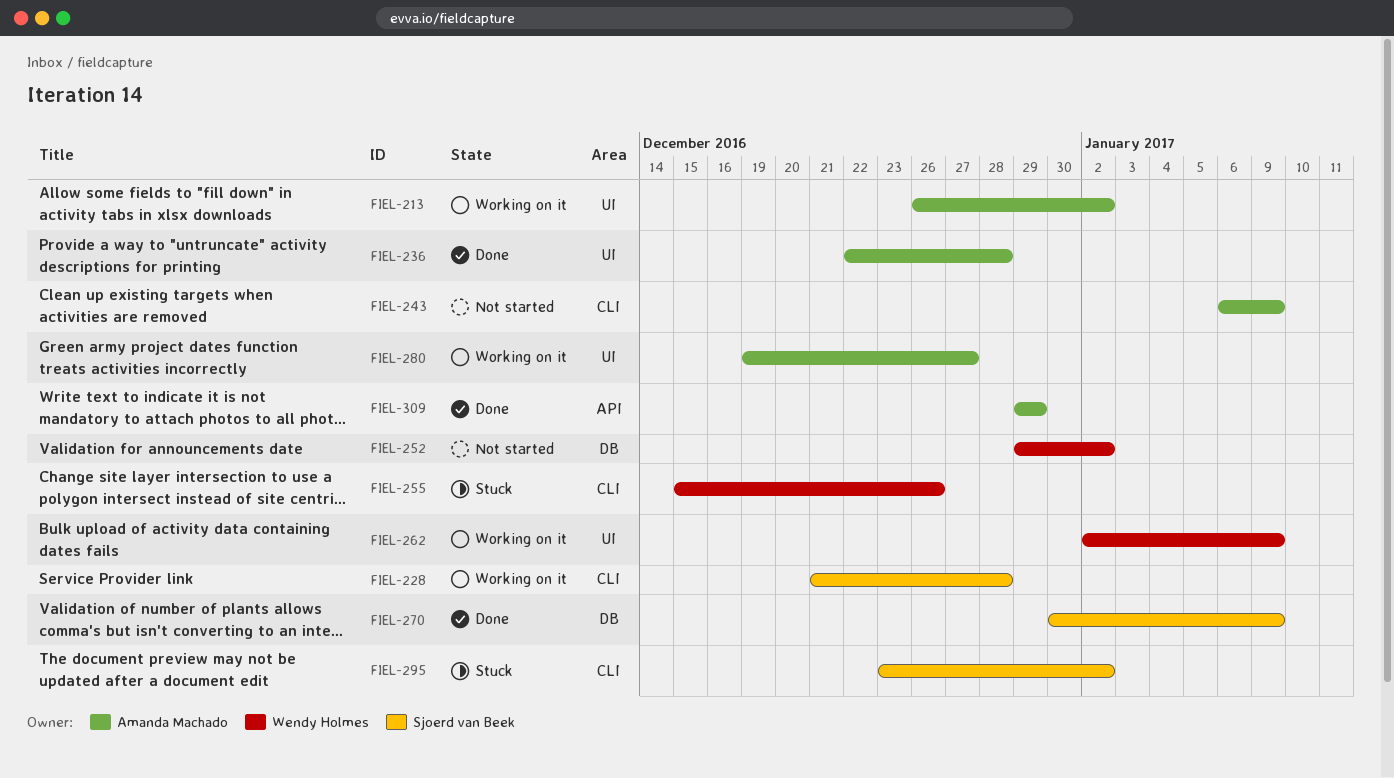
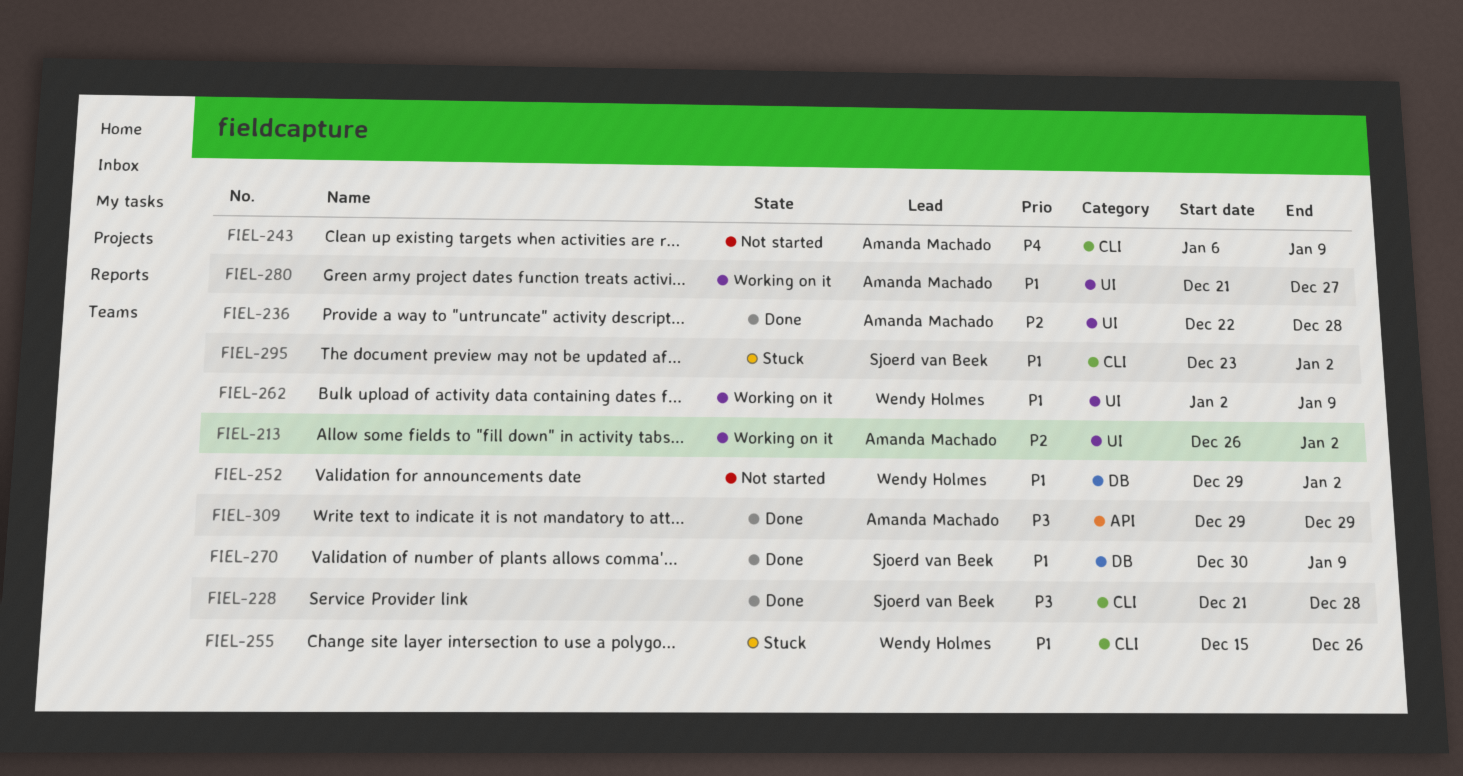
FIEL-228, status: Working on it -> Done
FIEL-280, start: Dec 19 -> Dec 21

